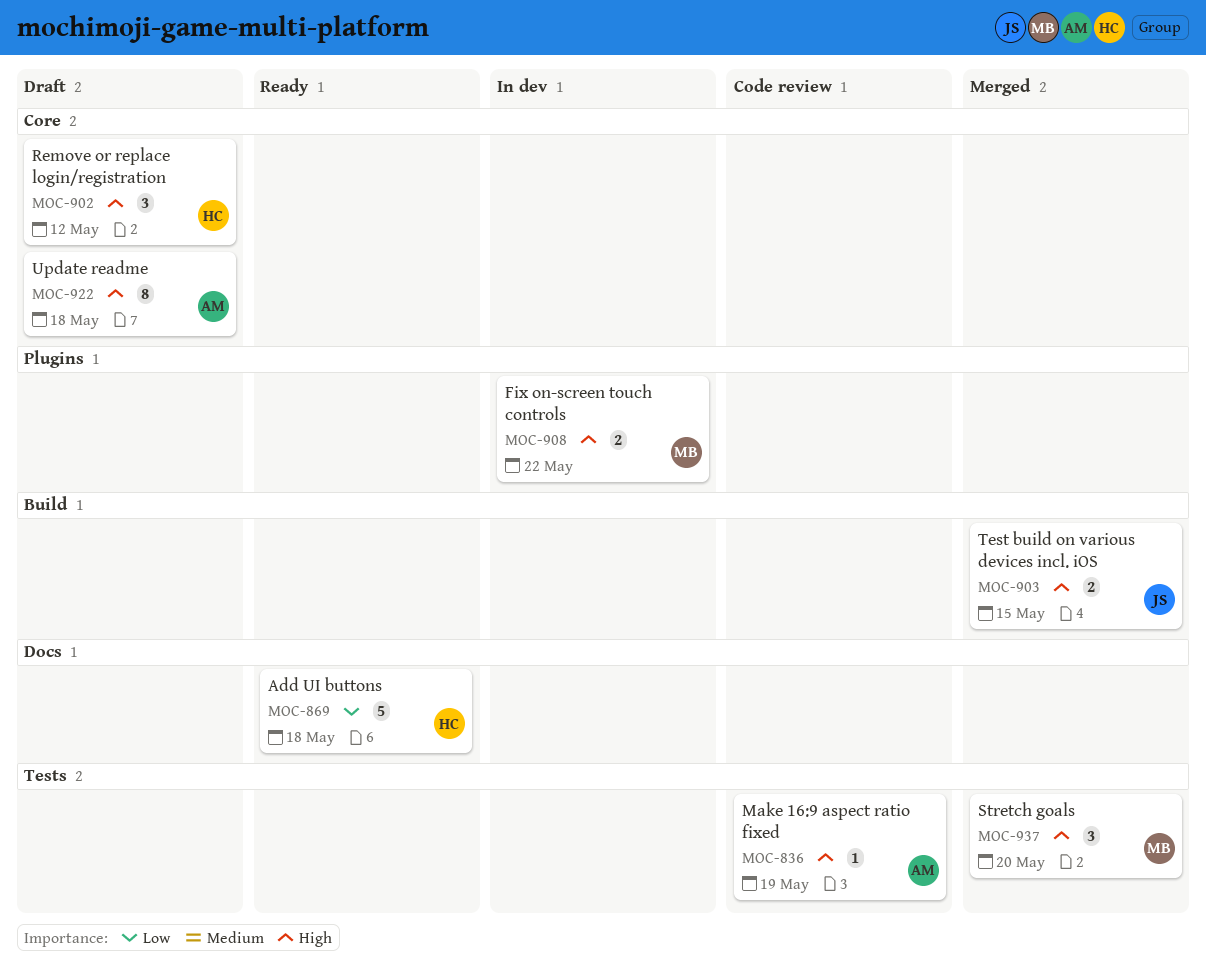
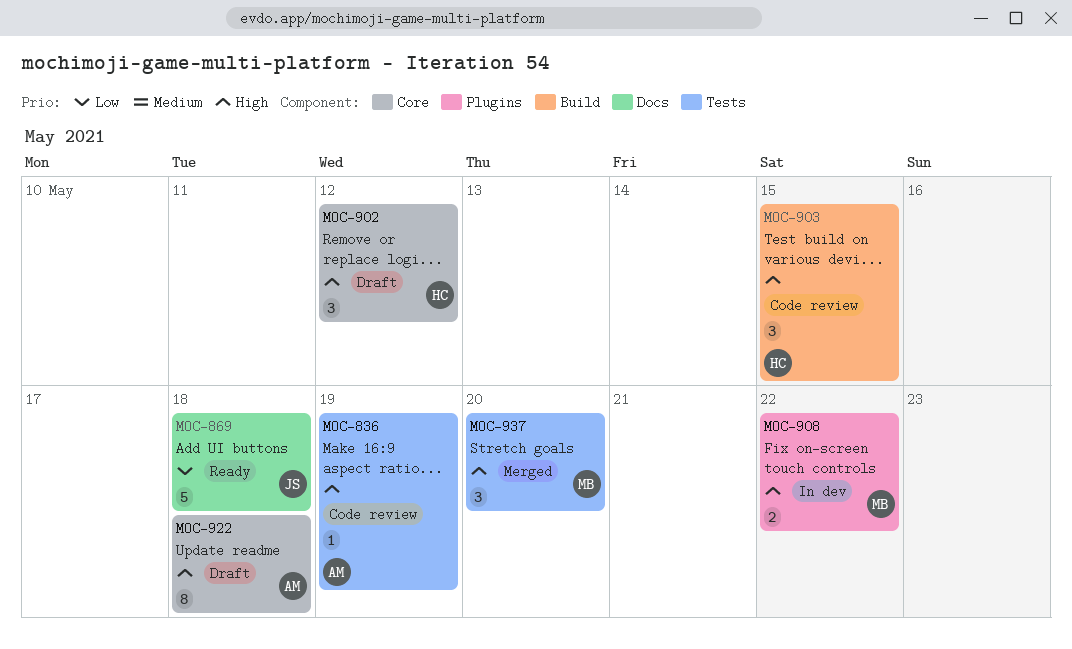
MOC-869, owner: HC -> JS
MOC-903, status: Merged -> Code review
MOC-903, owner: JS -> HC
MOC-903, estimate: 2 -> 3

